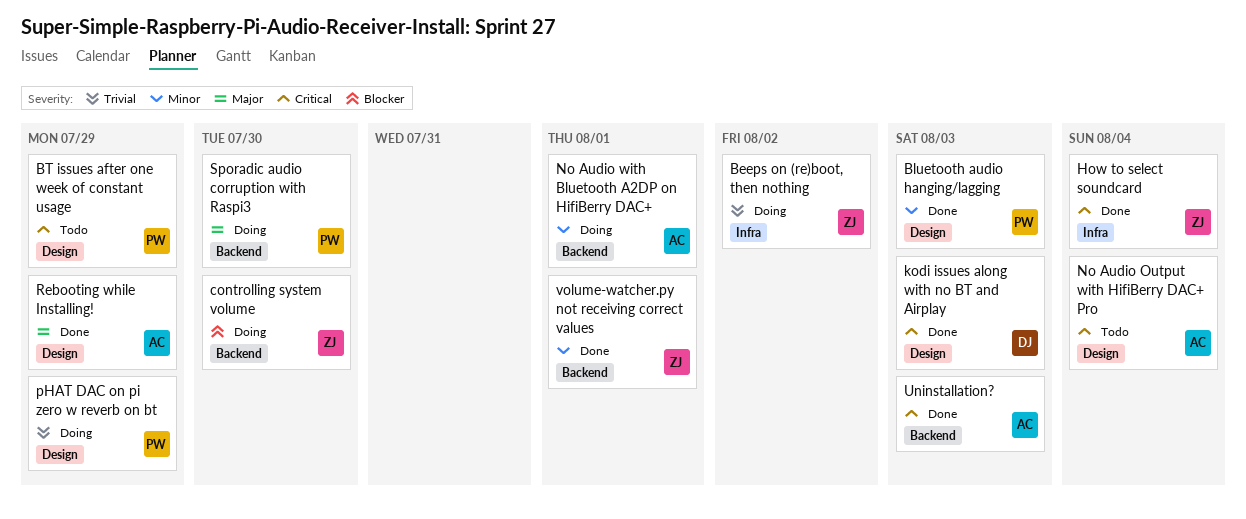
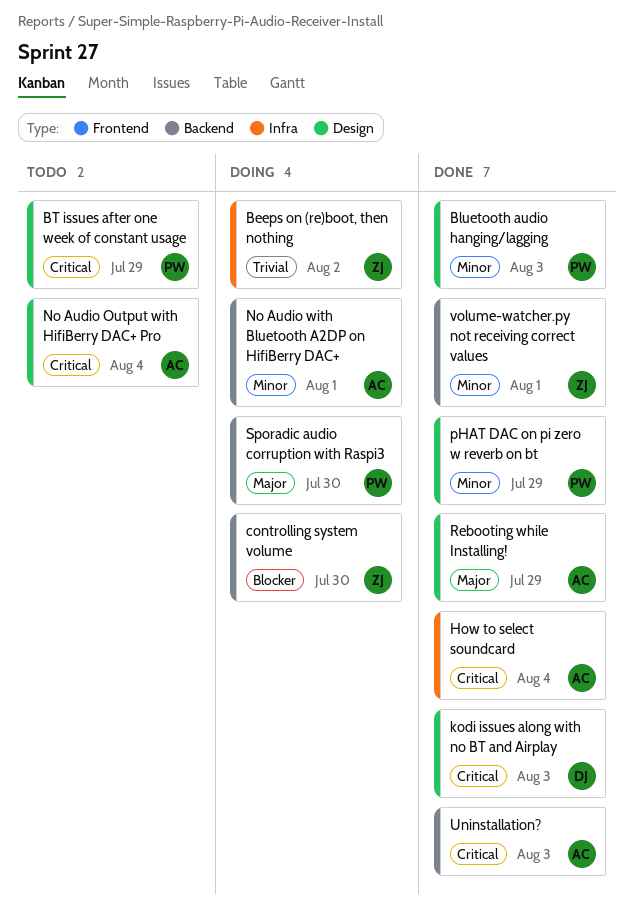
How to select soundcard, owner: ZJ -> AC
pHAT DAC on pi zero w reverb on bt, status: Doing -> Done
pHAT DAC on pi zero w reverb on bt, priority: Trivial -> Minor

